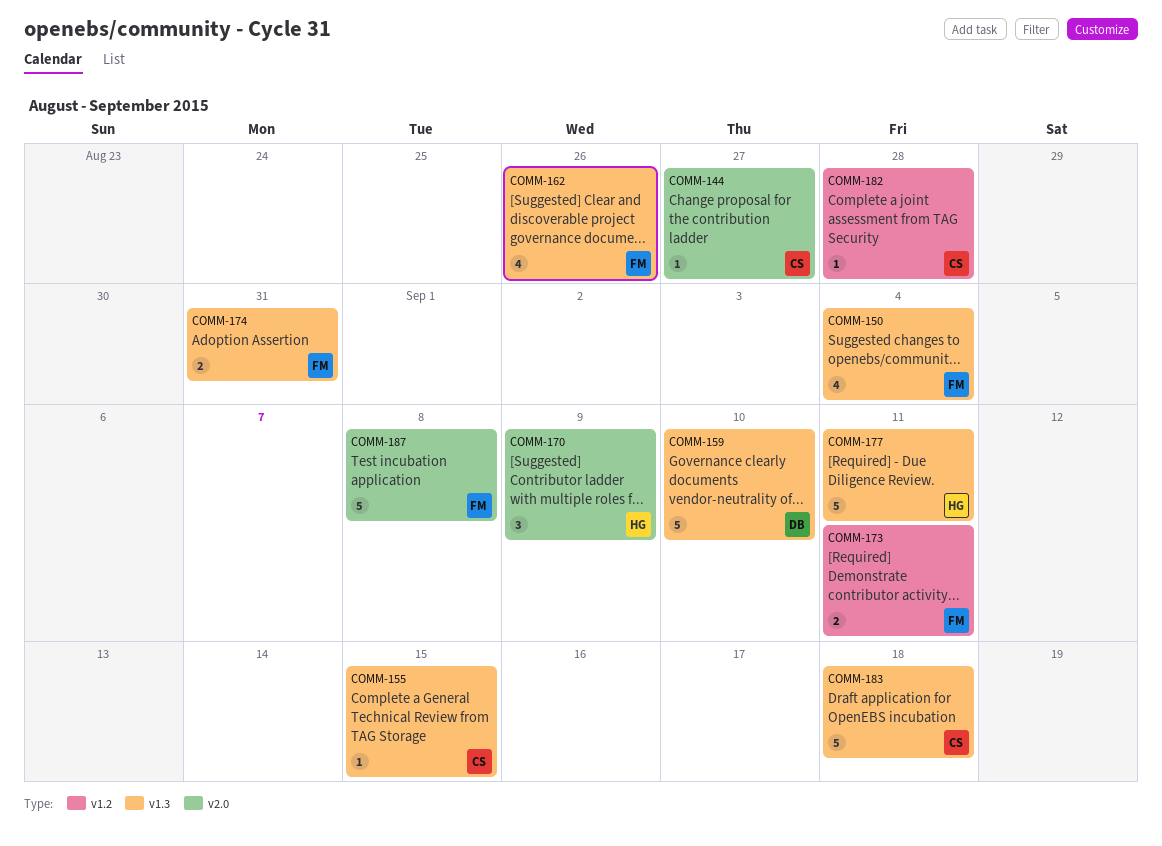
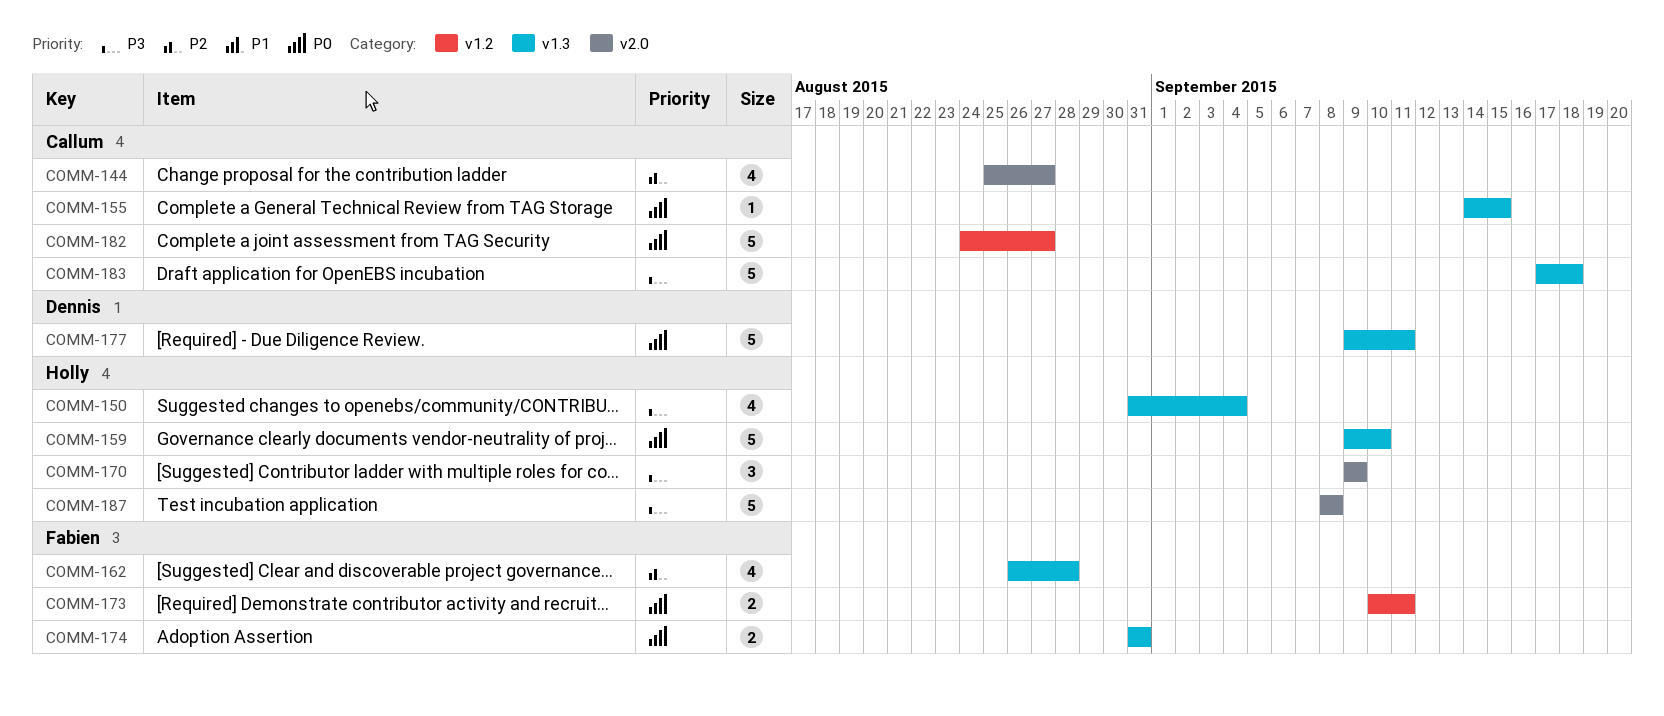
COMM-144, estimate: 1 -> 4
COMM-150, owner: Fabien -> Holly
COMM-159, owner: Dennis -> Holly
COMM-162, due: Aug 26 -> Aug 28
COMM-177, owner: Holly -> Dennis
COMM-182, estimate: 1 -> 5
COMM-182, due: Aug 28 -> Aug 27
COMM-187, owner: Fabien -> Holly

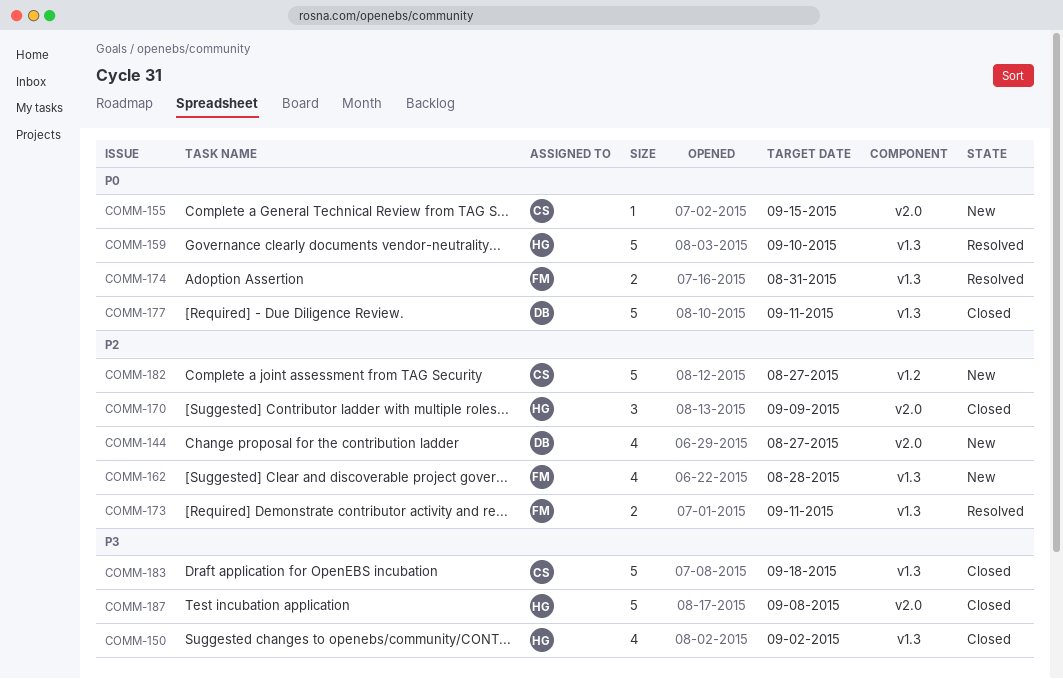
COMM-144, owner: Callum -> Dennis
COMM-150, due: Sep 4 -> Sep 2
COMM-155, label: v1.3 -> v2.0
COMM-170, priority: P3 -> P2
COMM-173, priority: P0 -> P2
COMM-173, label: v1.2 -> v1.3
COMM-182, priority: P0 -> P2

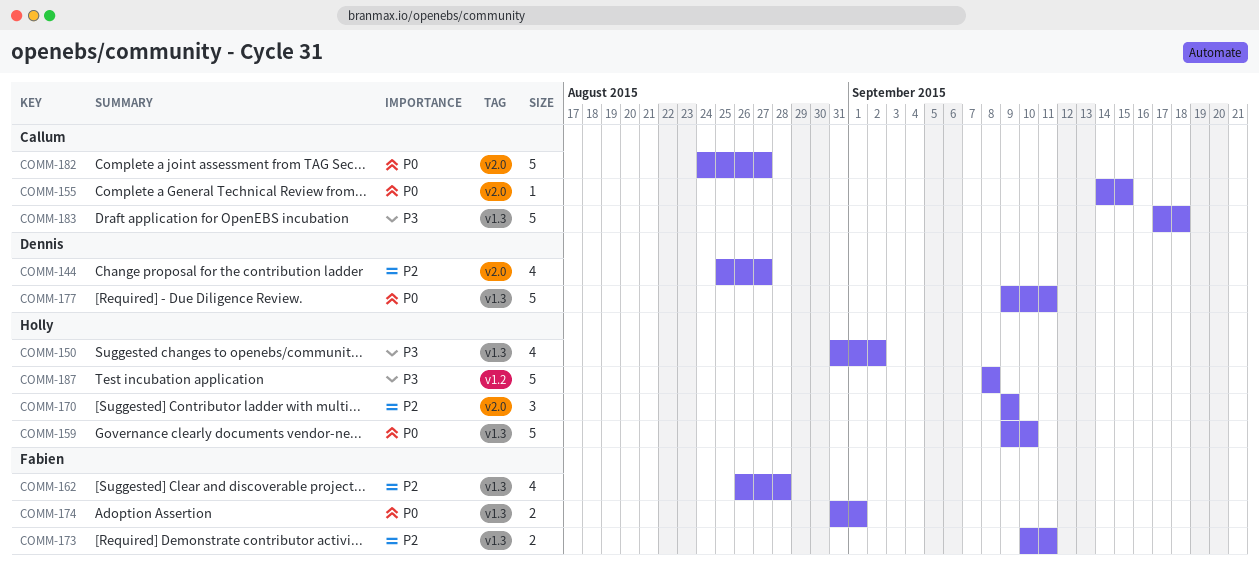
COMM-174, due: Aug 31 -> Sep 1
COMM-182, priority: P2 -> P0
COMM-182, label: v1.2 -> v2.0
COMM-187, label: v2.0 -> v1.2

